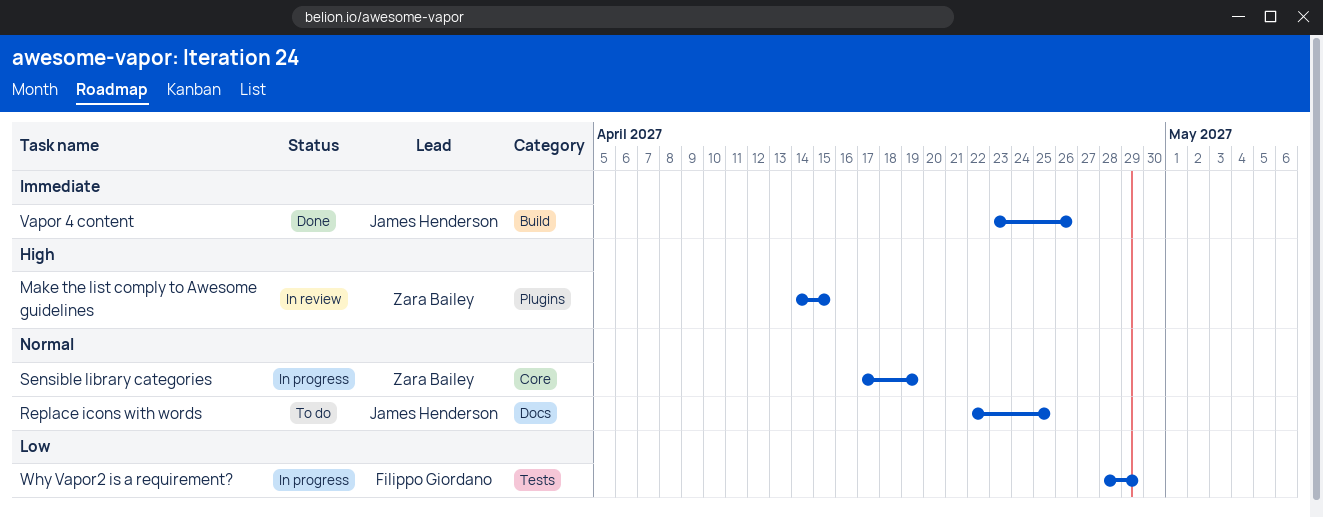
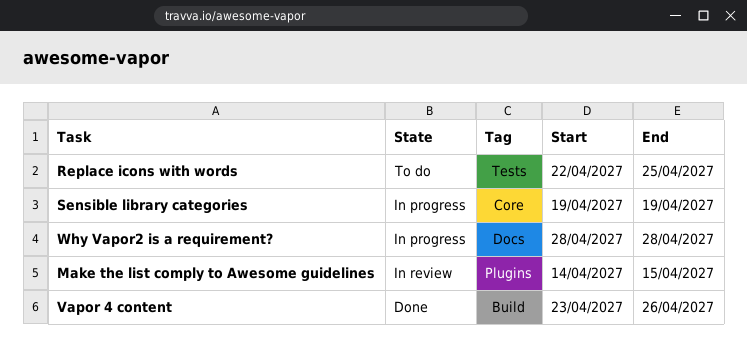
Replace icons with words, label: Docs -> Tests
Sensible library categories, start: Apr 17 -> Apr 19
Why Vapor2 is a requirement?, label: Tests -> Docs
Why Vapor2 is a requirement?, due: Apr 29 -> Apr 28

